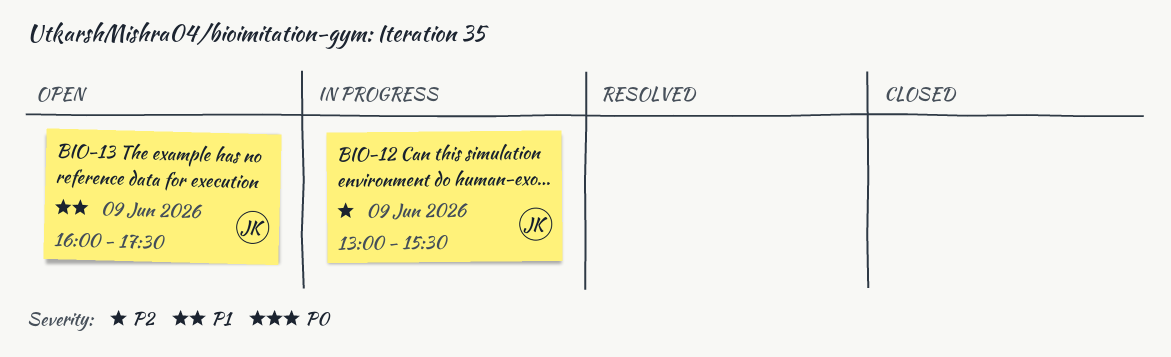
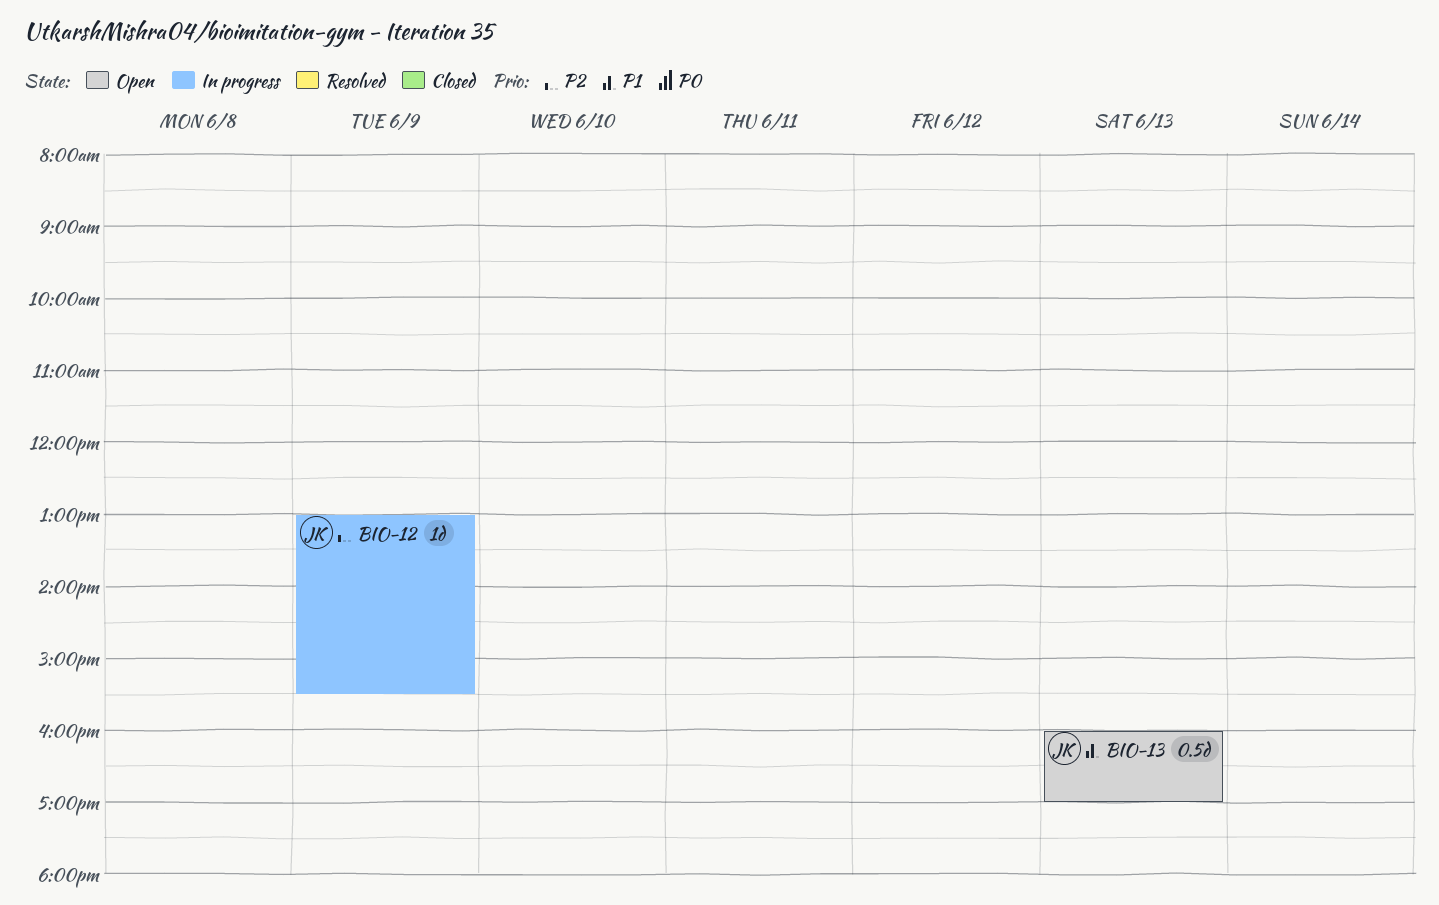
BIO-13, day: Jun 9 -> Jun 13
BIO-13, ends: 17:30 -> 17:00

